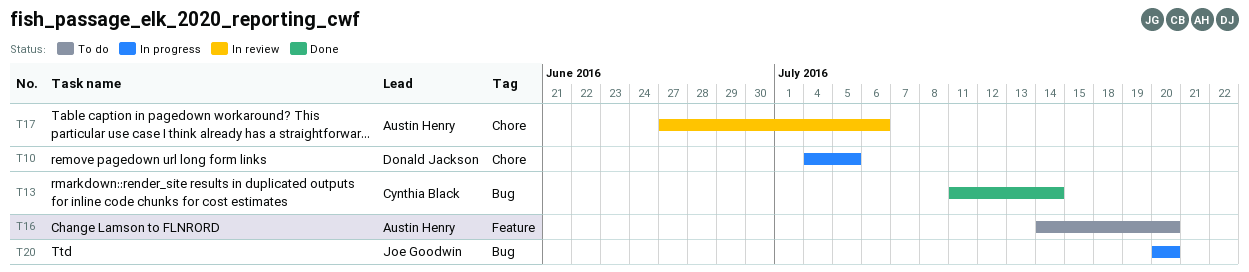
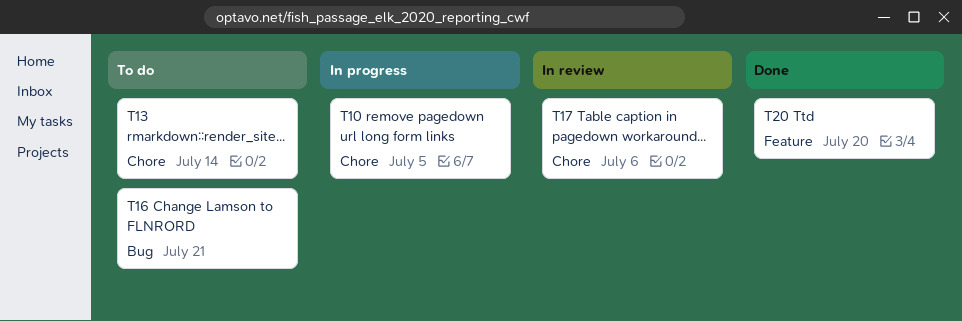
T13, status: Done -> To do
T13, label: Bug -> Chore
T16, label: Feature -> Bug
T16, due: Jul 20 -> Jul 21
T20, status: In progress -> Done
T20, label: Bug -> Feature

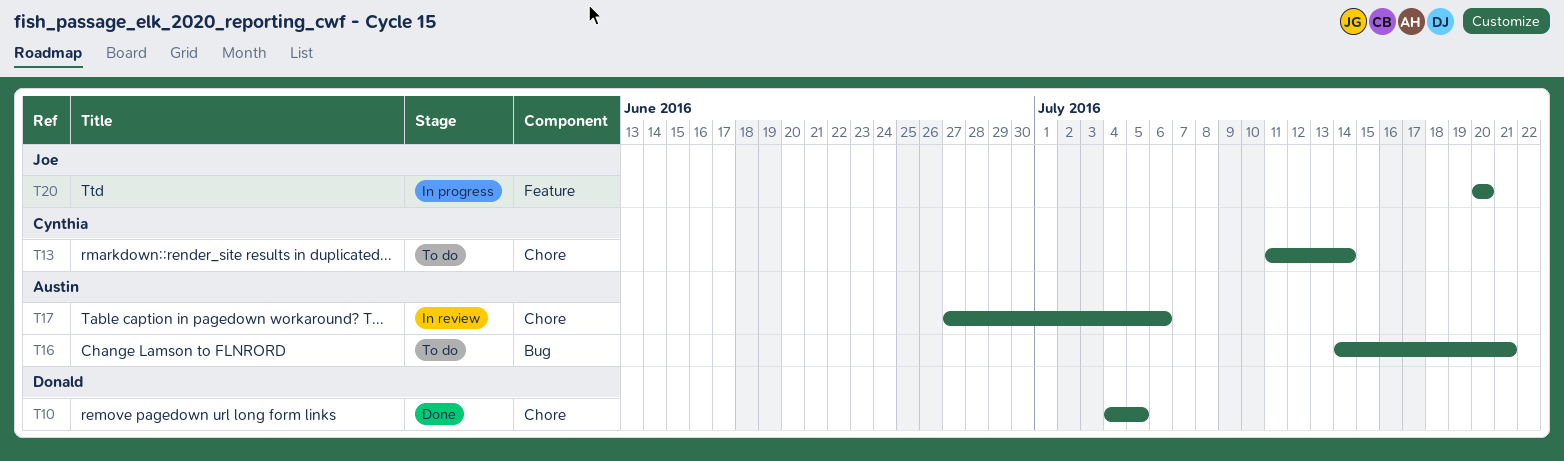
T10, status: In progress -> Done
T20, status: Done -> In progress

